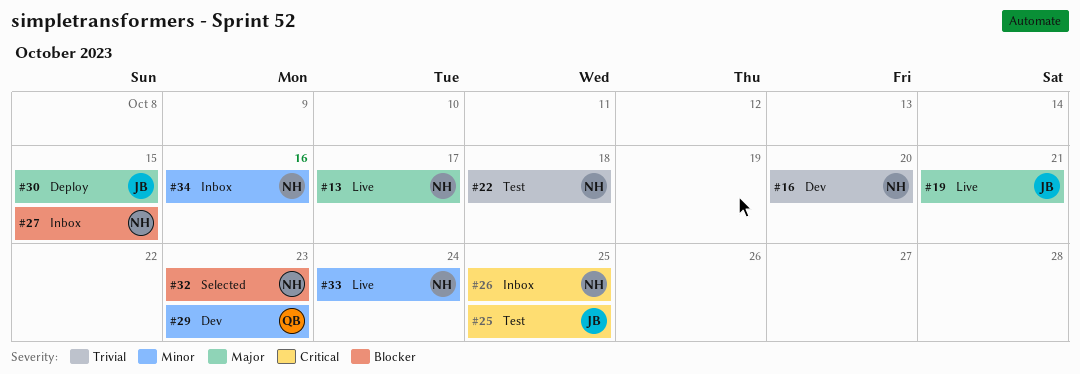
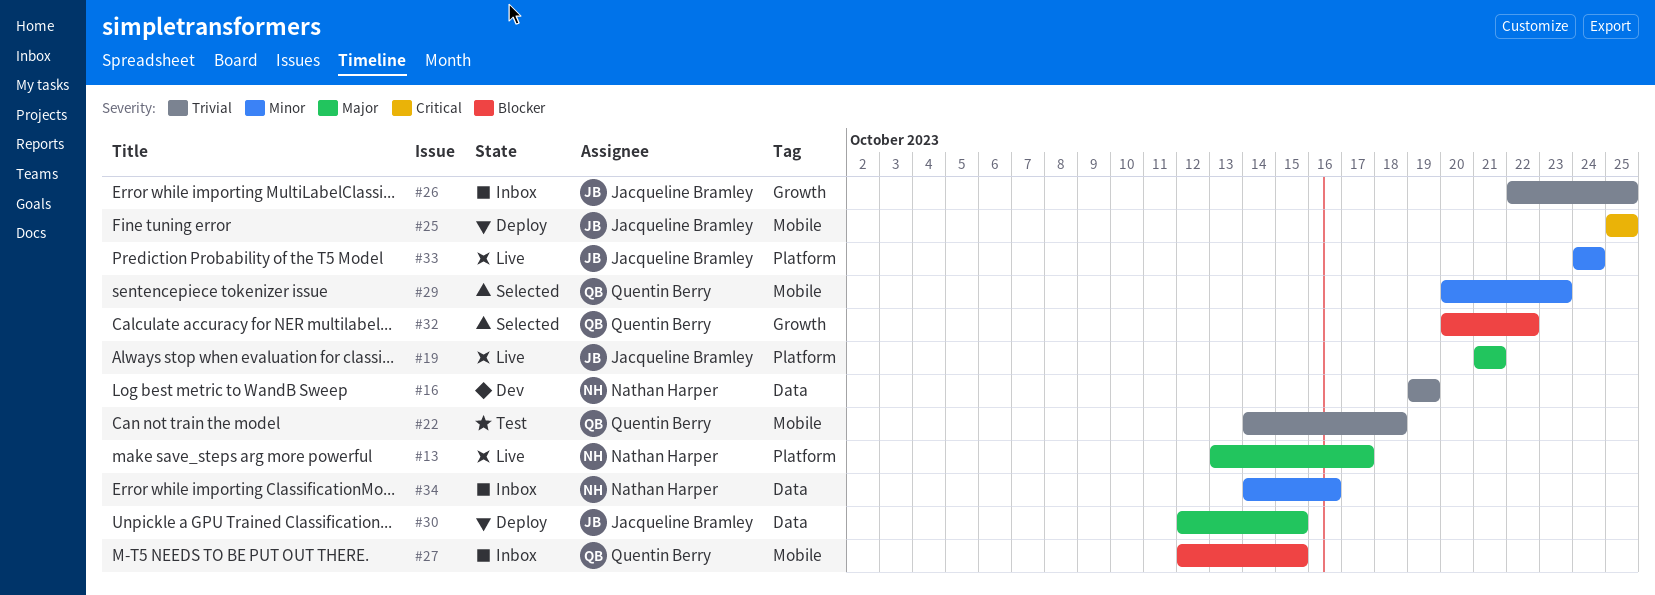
#16, due: Oct 20 -> Oct 19
#22, owner: Nathan Harper -> Quentin Berry
#25, status: Test -> Deploy
#26, owner: Nathan Harper -> Jacqueline Bramley
#26, priority: Critical -> Trivial
#27, owner: Nathan Harper -> Quentin Berry
#29, status: Dev -> Selected
#32, owner: Nathan Harper -> Quentin Berry
#32, due: Oct 23 -> Oct 22
#33, owner: Nathan Harper -> Jacqueline Bramley

